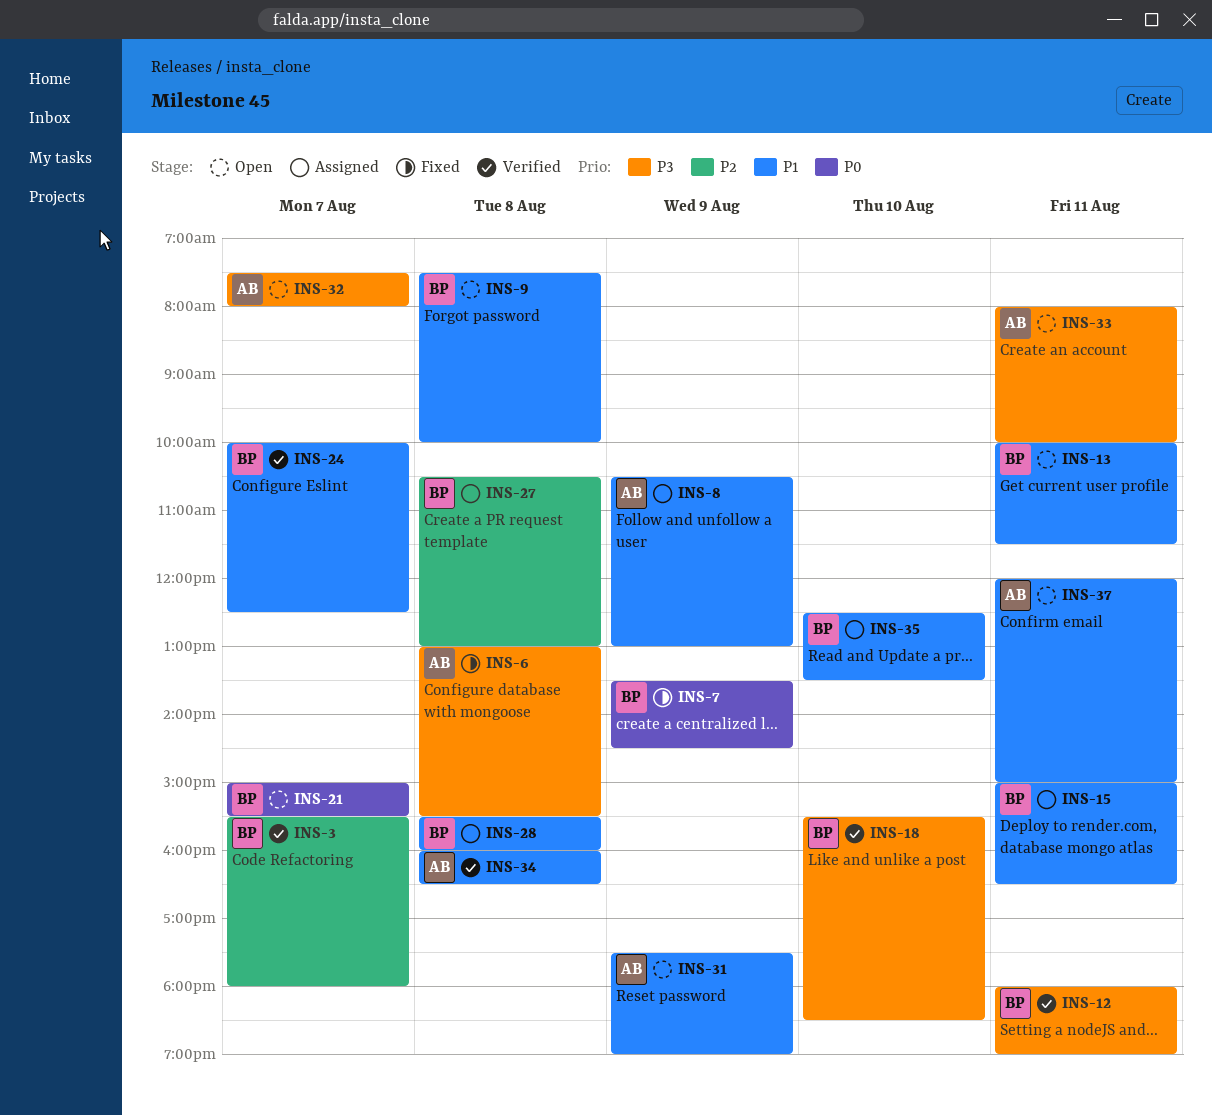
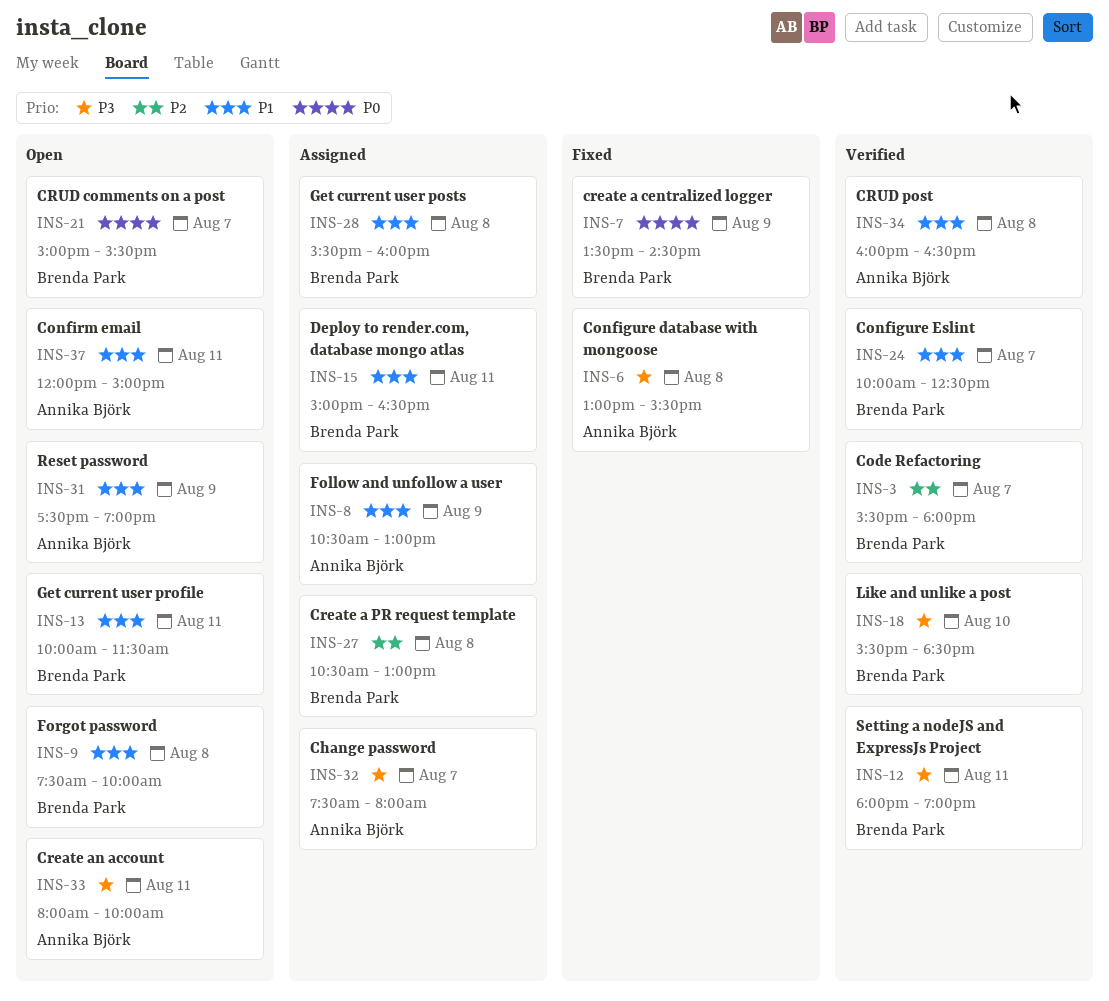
INS-32, status: Open -> Assigned
INS-35: present -> none

